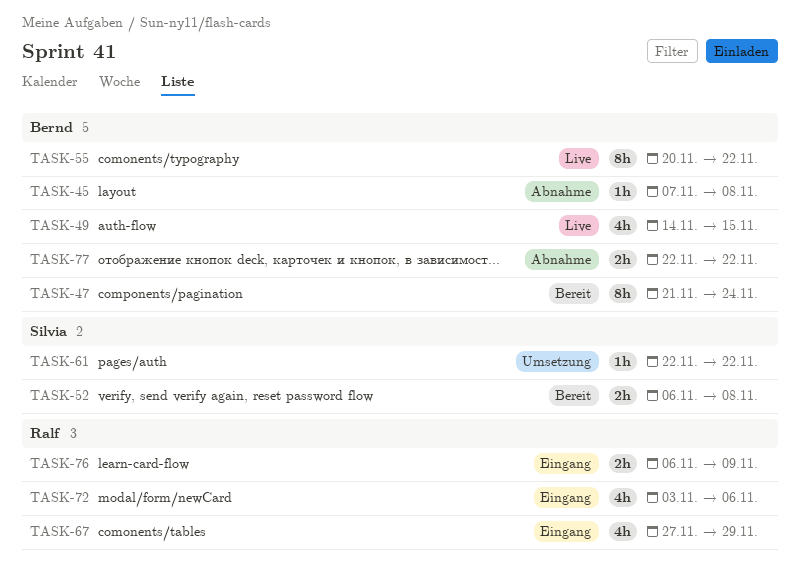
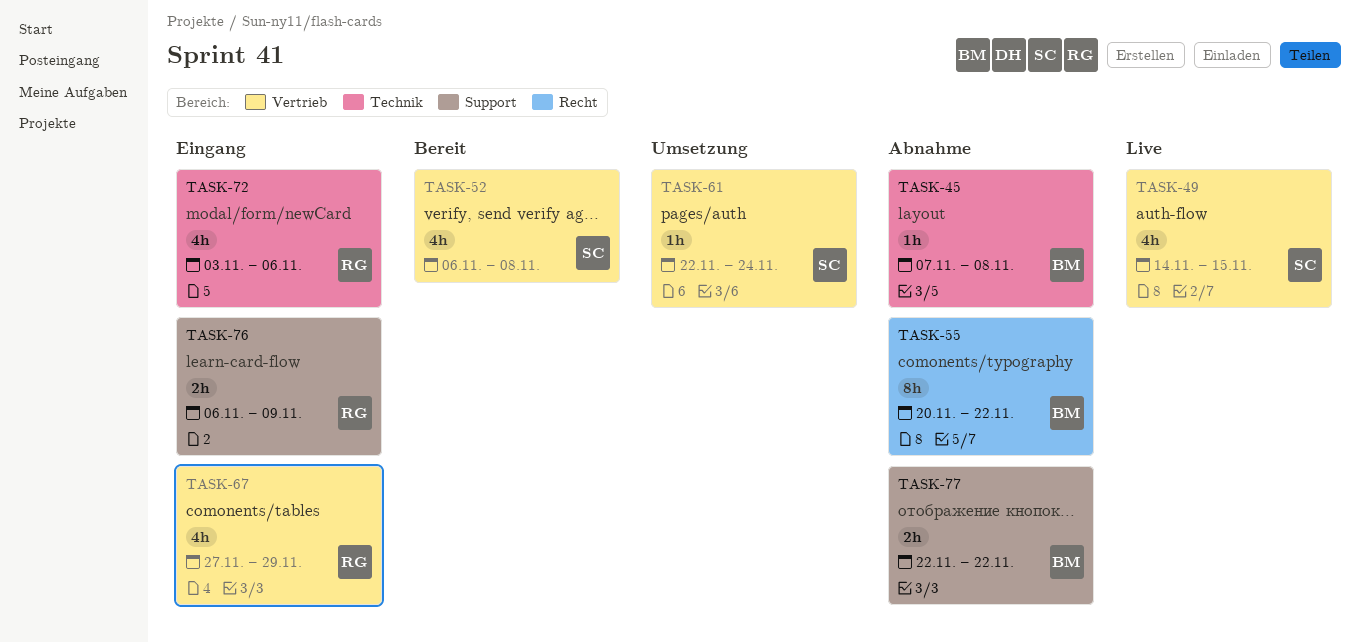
TASK-47: present -> none
TASK-49, owner: Bernd -> Silvia
TASK-52, estimate: 2h -> 4h
TASK-55, status: Live -> Abnahme
TASK-61, due: Nov 22 -> Nov 24

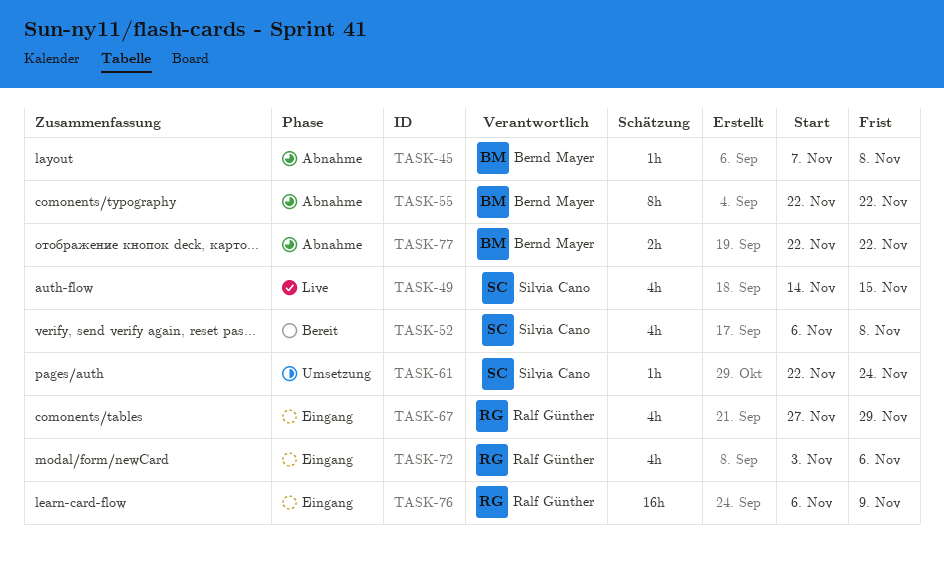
TASK-55, start: Nov 20 -> Nov 22
TASK-76, estimate: 2h -> 16h

